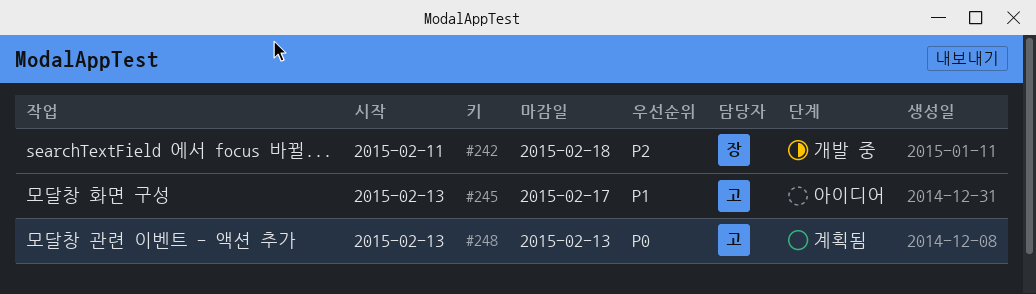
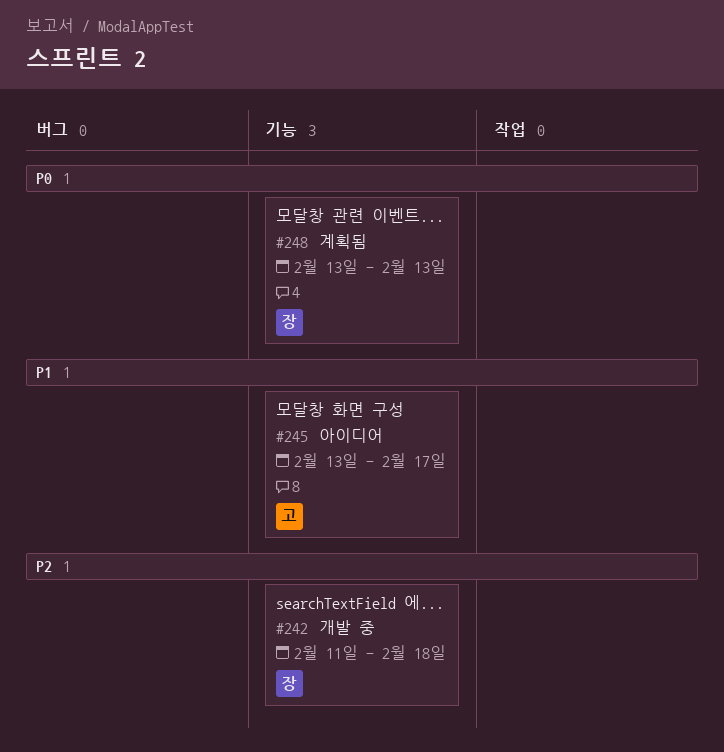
#248, owner: 고 -> 장

